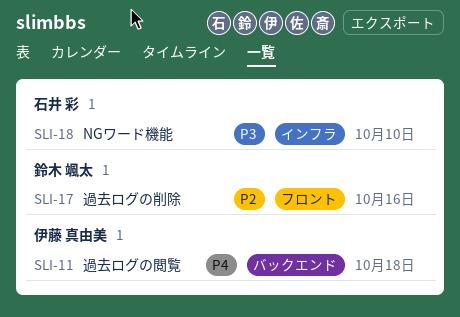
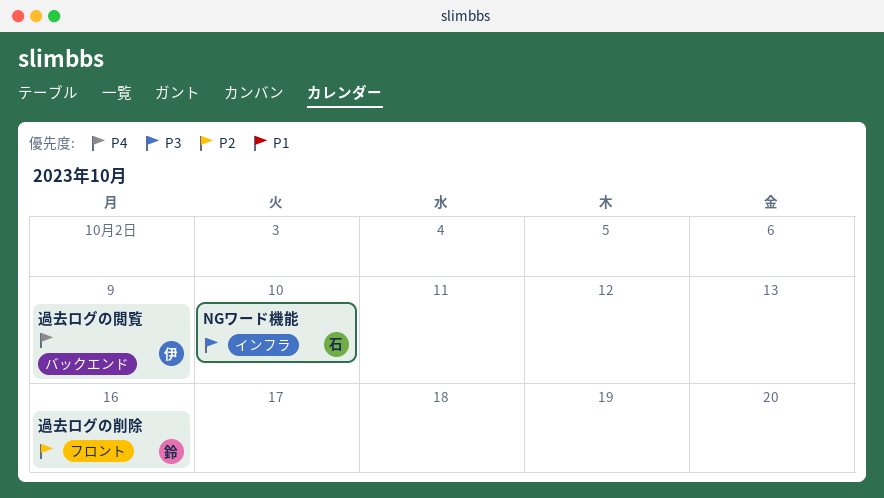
過去ログの閲覧, due: Oct 18 -> Oct 9

